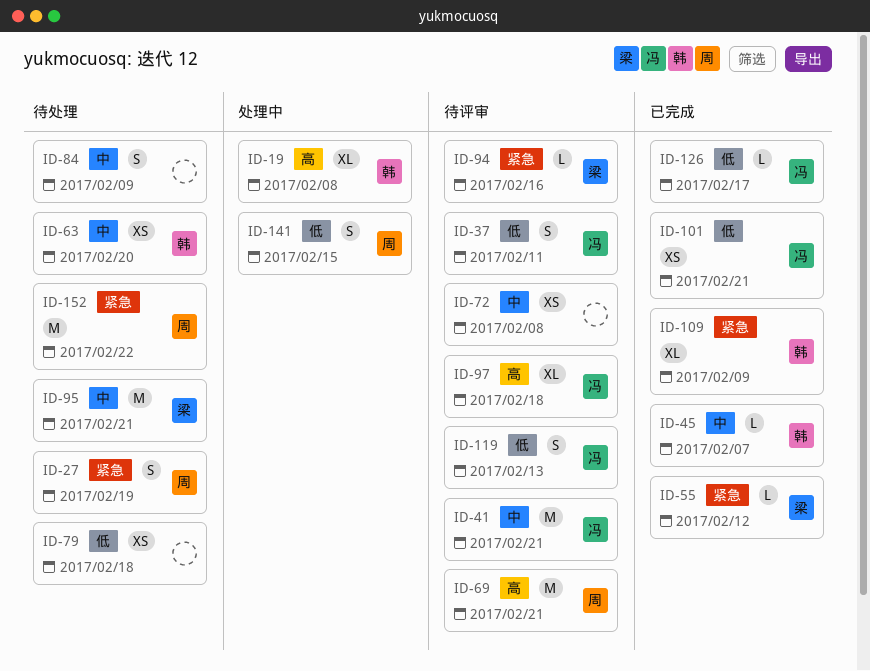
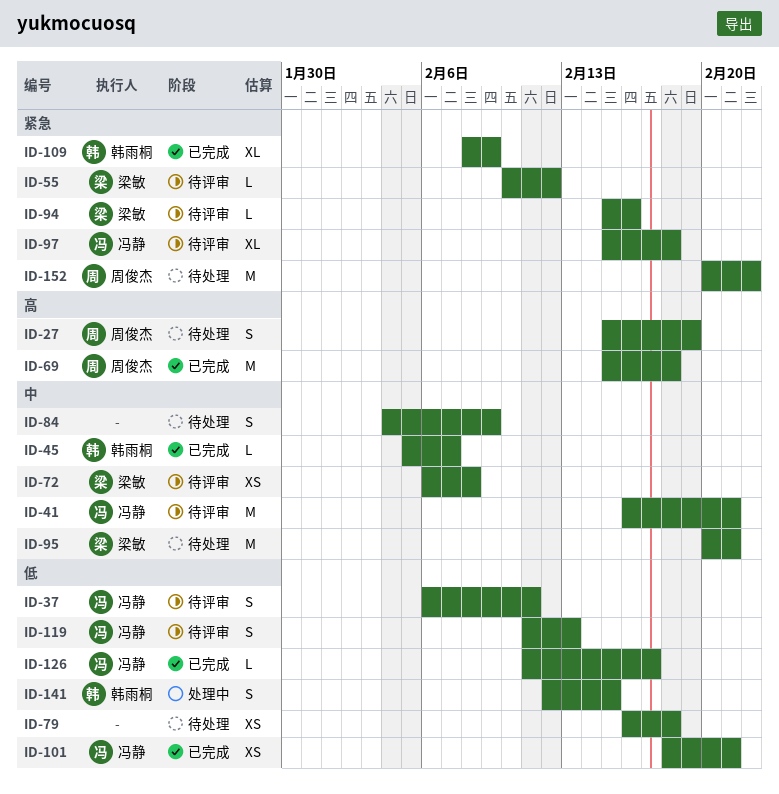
ID-19: present -> none
ID-27, priority: 紧急 -> 高
ID-55, status: 已完成 -> 待评审
ID-63: present -> none
ID-69, status: 待评审 -> 已完成
ID-69, due: Feb 21 -> Feb 18
ID-72, owner: none -> 梁敏
ID-97, priority: 高 -> 紧急
ID-141, owner: 周俊杰 -> 韩雨桐

